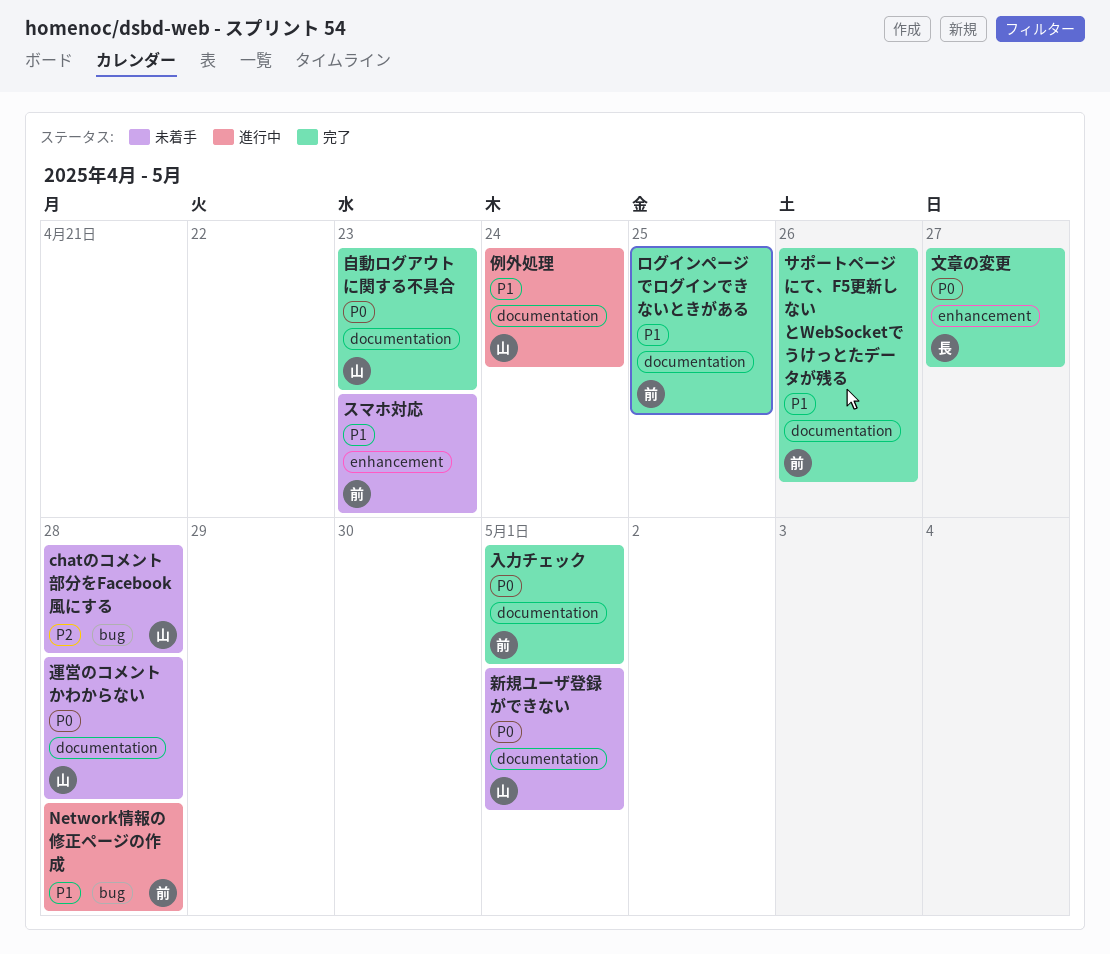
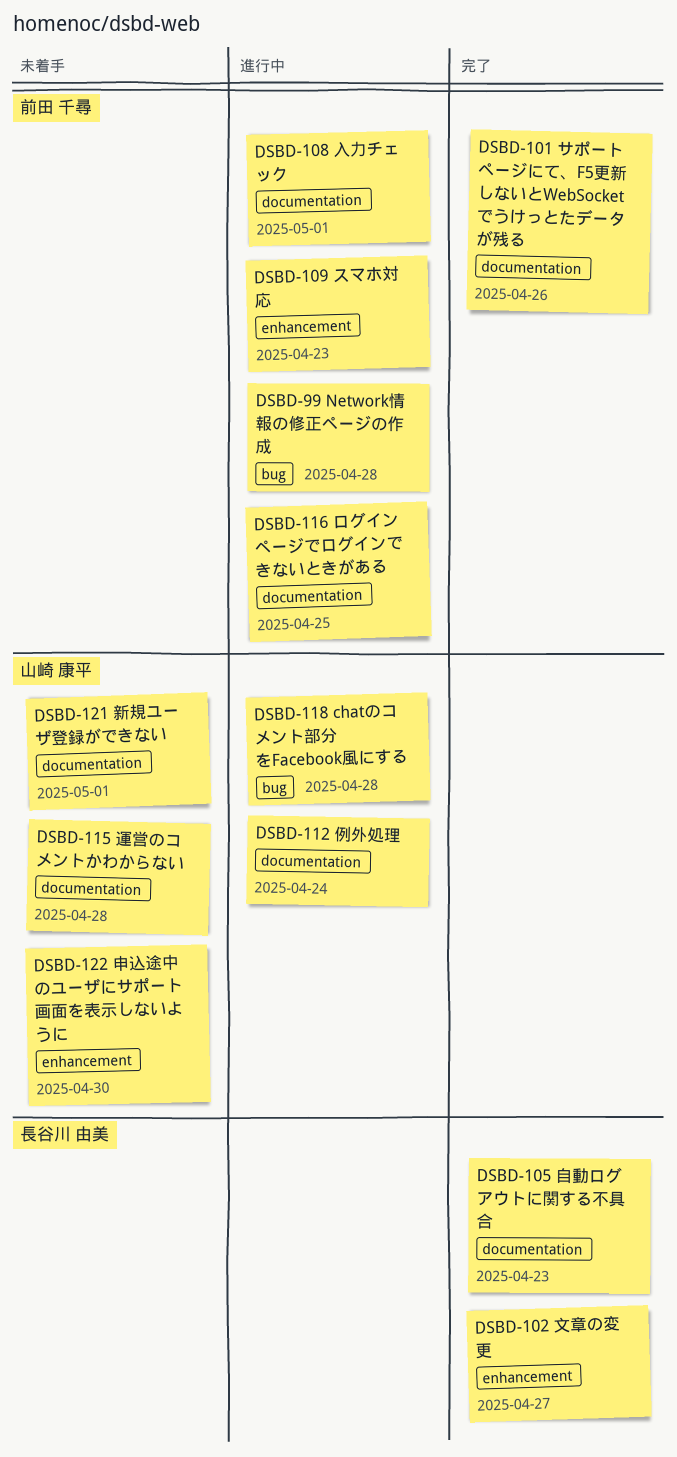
chatのコメント部分をFacebook風にする, status: 未着手 -> 進行中
スマホ対応, status: 未着手 -> 進行中
ログインページでログインできないときがある, status: 完了 -> 進行中
入力チェック, status: 完了 -> 進行中
申込途中のユーザにサポート画面を表示しないように: none -> present
自動ログアウトに関する不具合, owner: 山崎 康平 -> 長谷川 由美

